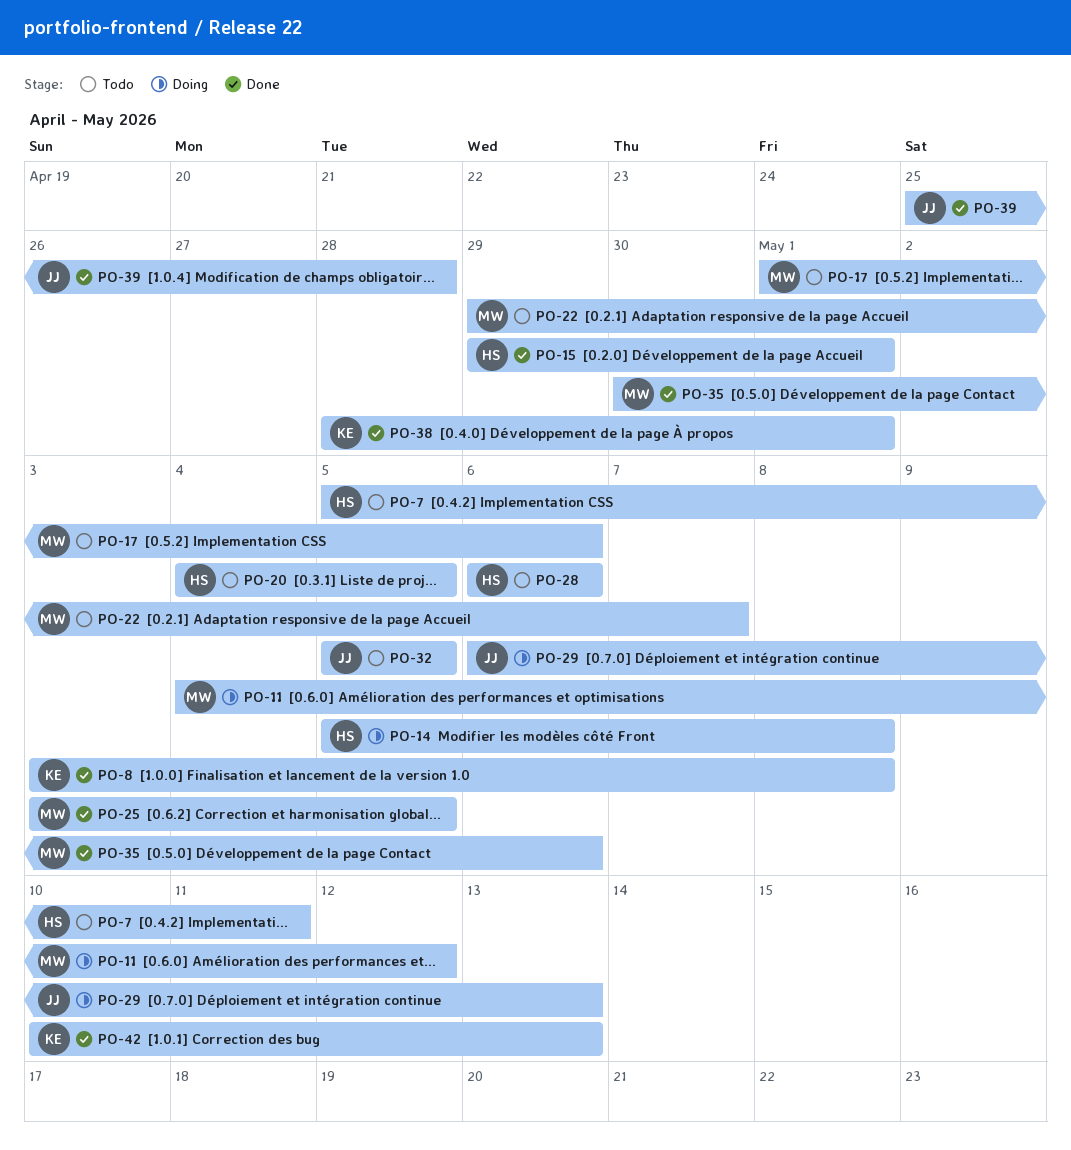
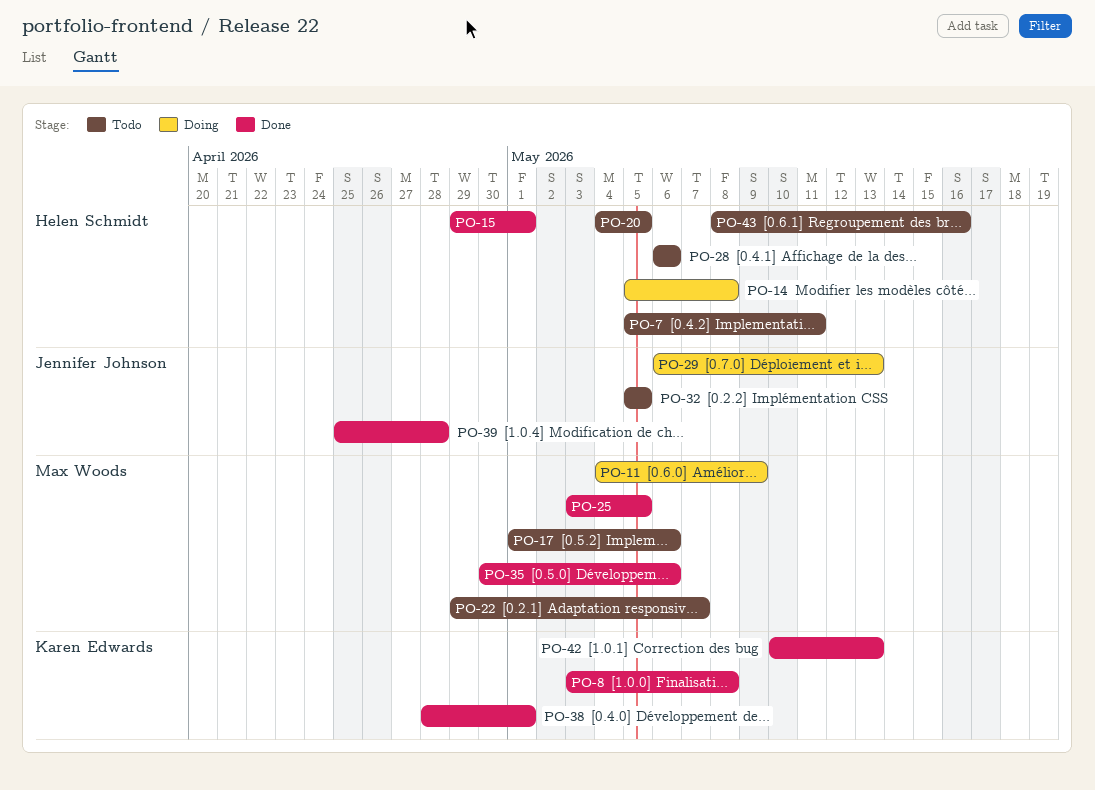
PO-11, due: May 12 -> May 9
PO-43: none -> present

